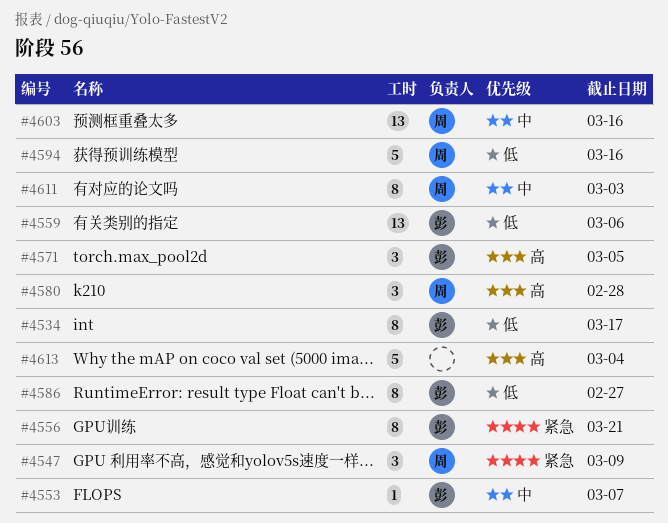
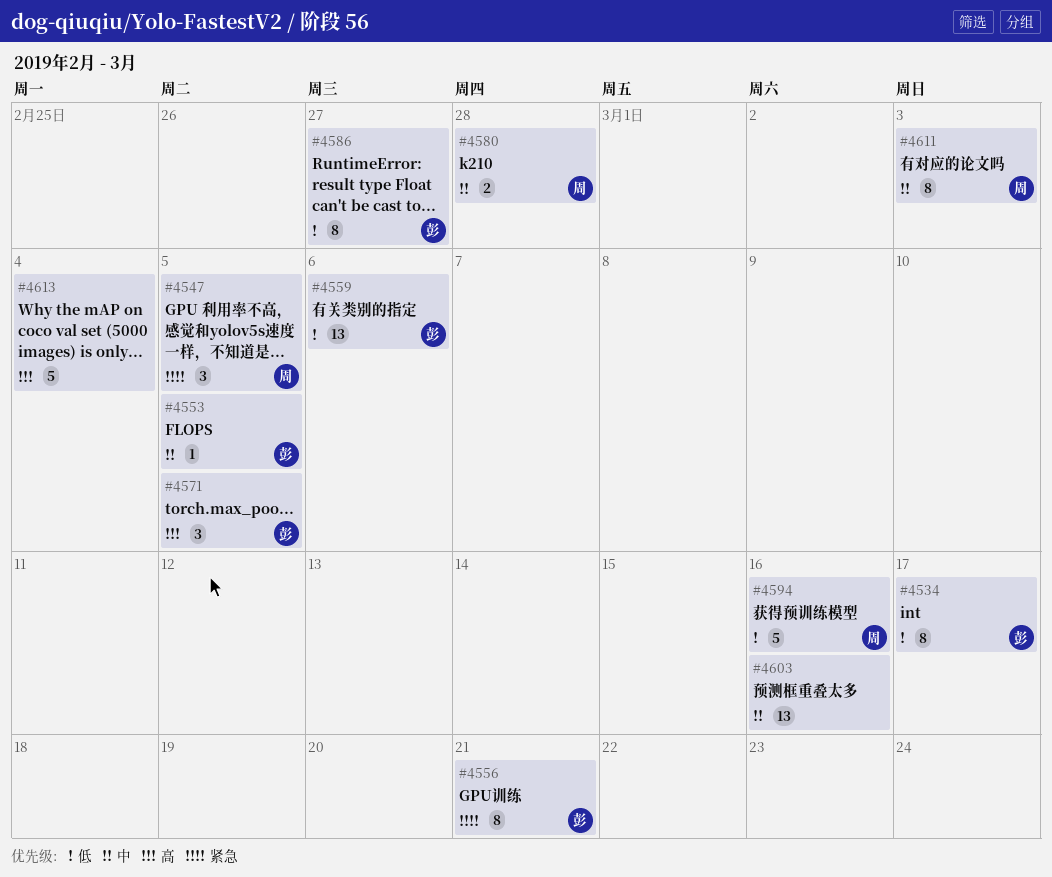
#4547, due: Mar 9 -> Mar 5
#4553, due: Mar 7 -> Mar 5
#4580, priority: 高 -> 中
#4580, estimate: 3 -> 2
#4603, owner: 周 -> none

